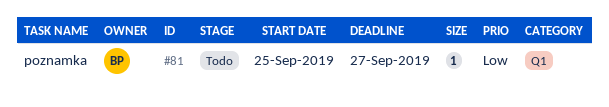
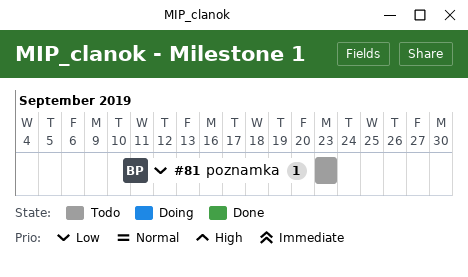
#81, start: Sep 25 -> Sep 23
#81, due: Sep 27 -> Sep 23

